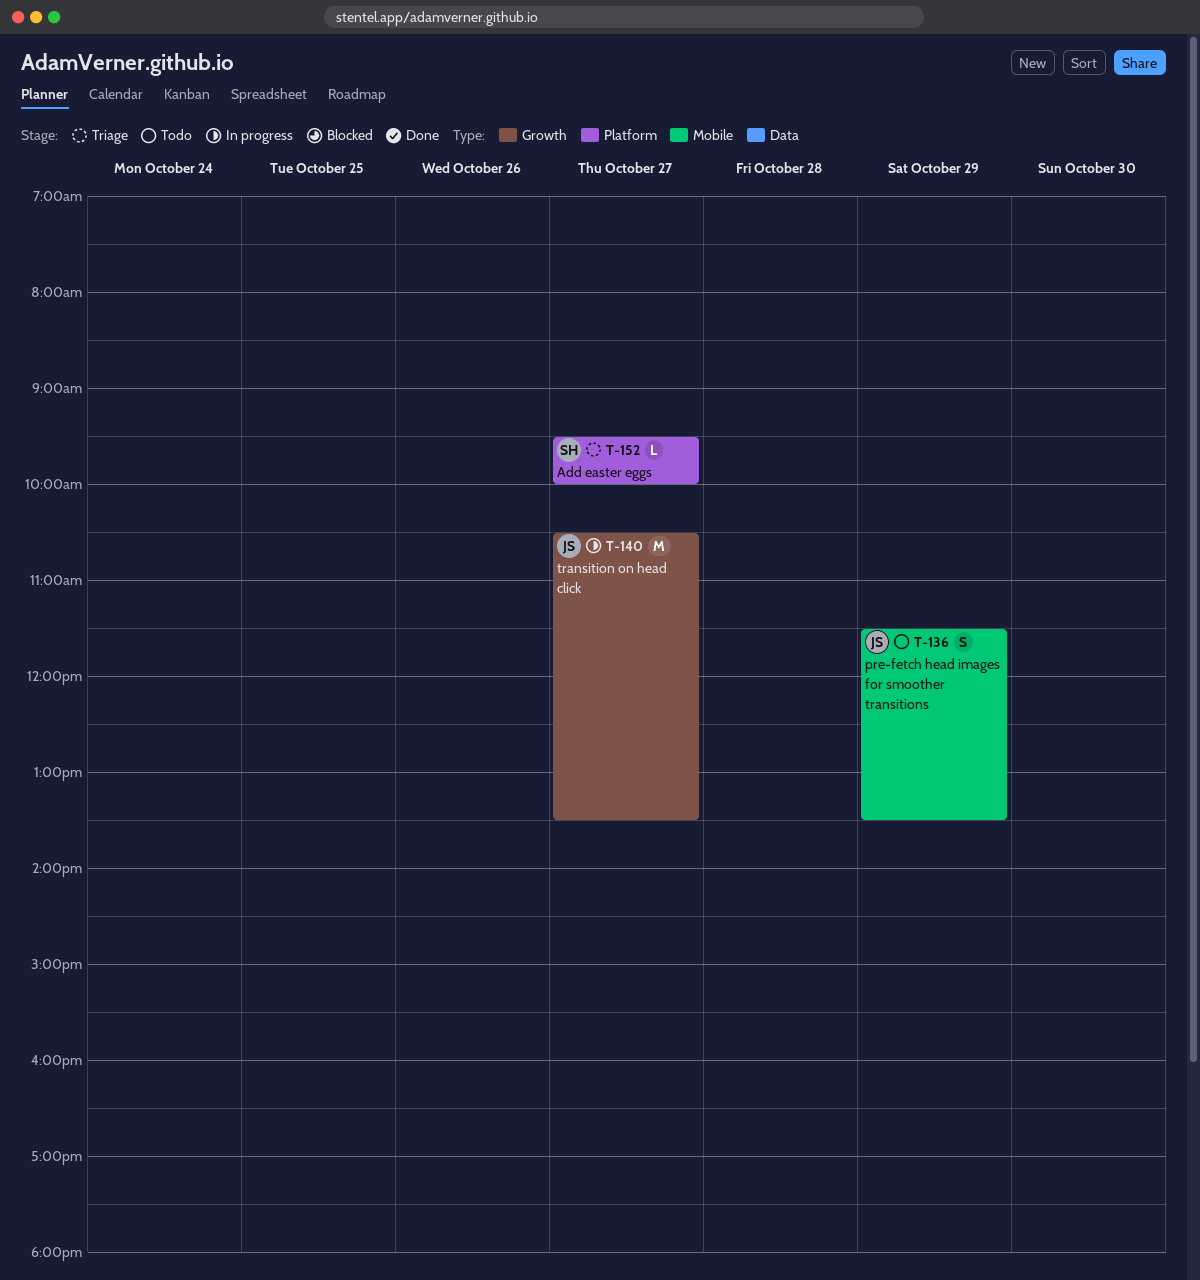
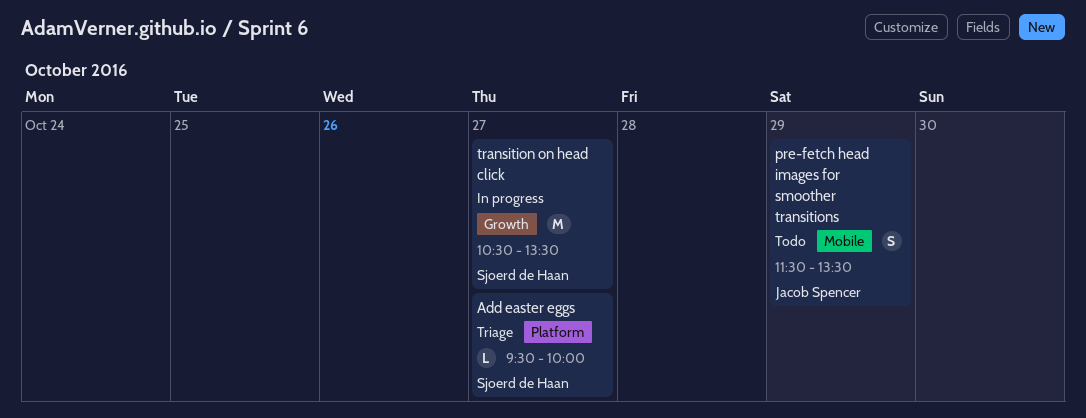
transition on head click, owner: Jacob Spencer -> Sjoerd de Haan

